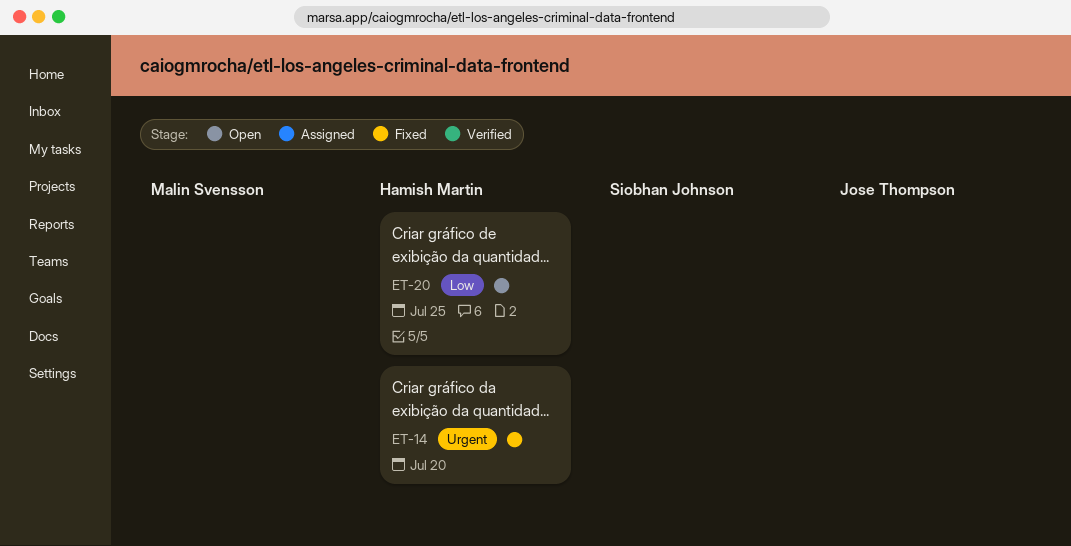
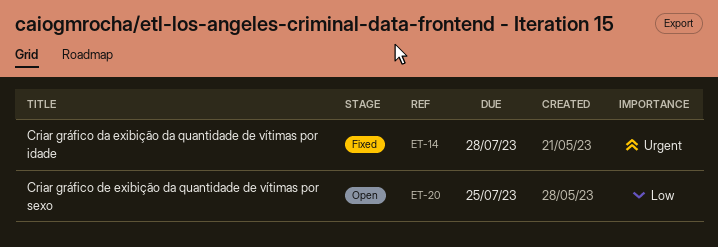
ET-14, due: Jul 20 -> Jul 28

